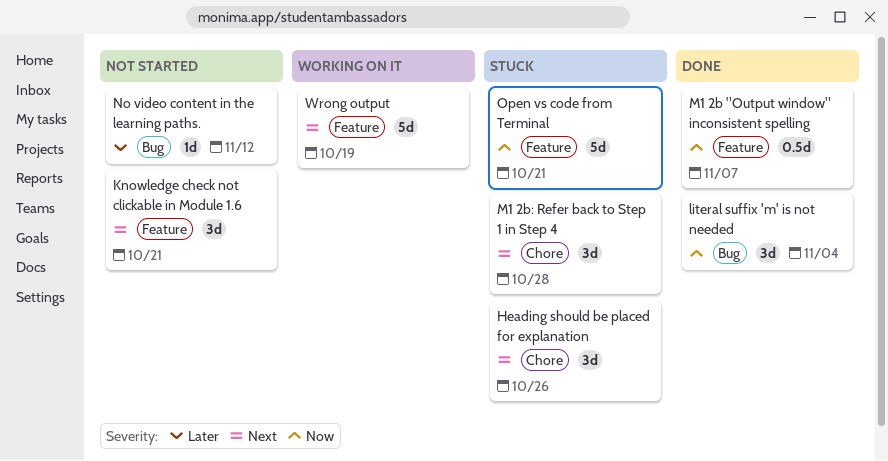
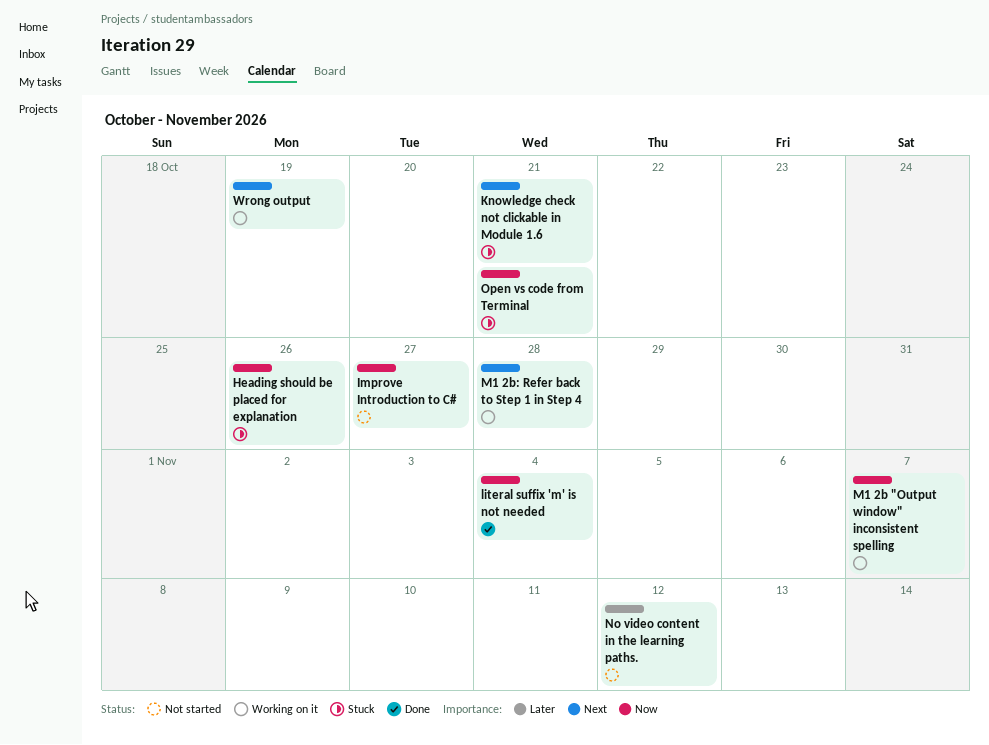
Heading should be placed for explanation, priority: Next -> Now
Improve Introduction to C#: none -> present
Knowledge check not clickable in Module 1.6, status: Not started -> Stuck
M1 2b "Output window" inconsistent spelling, status: Done -> Working on it
M1 2b: Refer back to Step 1 in Step 4, status: Stuck -> Working on it

